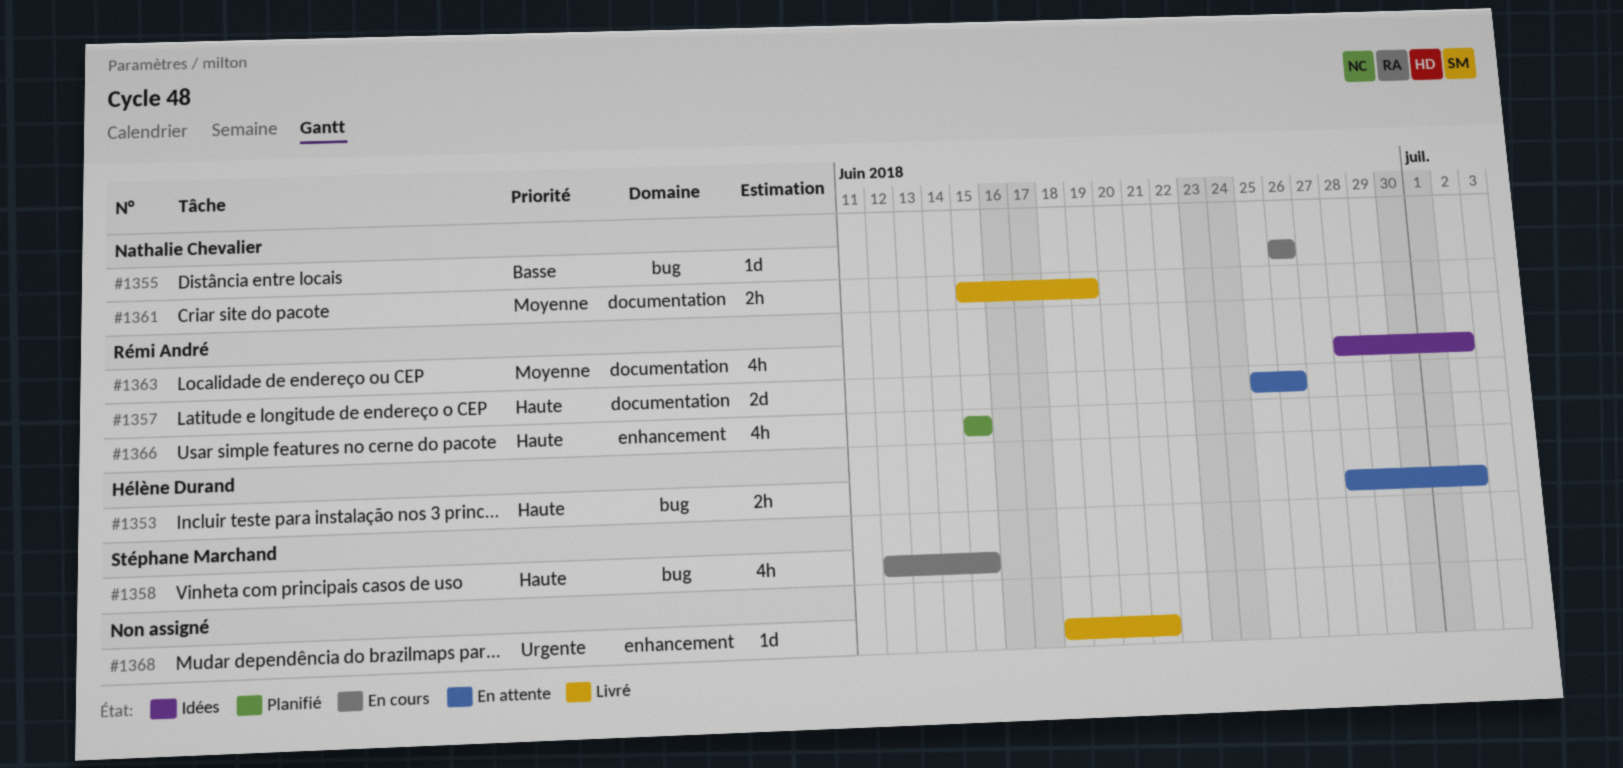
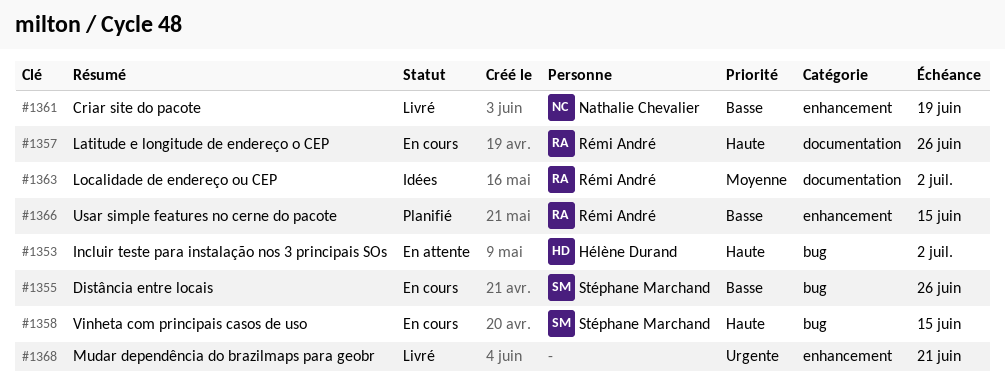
#1355, owner: Nathalie Chevalier -> Stéphane Marchand
#1357, status: En attente -> En cours
#1361, priority: Moyenne -> Basse
#1361, label: documentation -> enhancement
#1366, priority: Haute -> Basse

